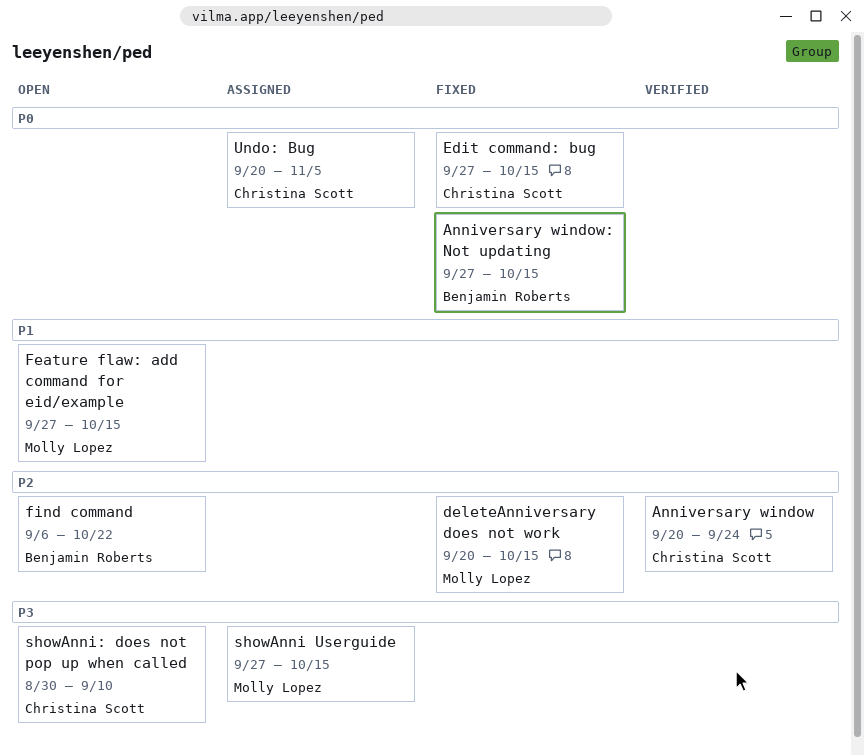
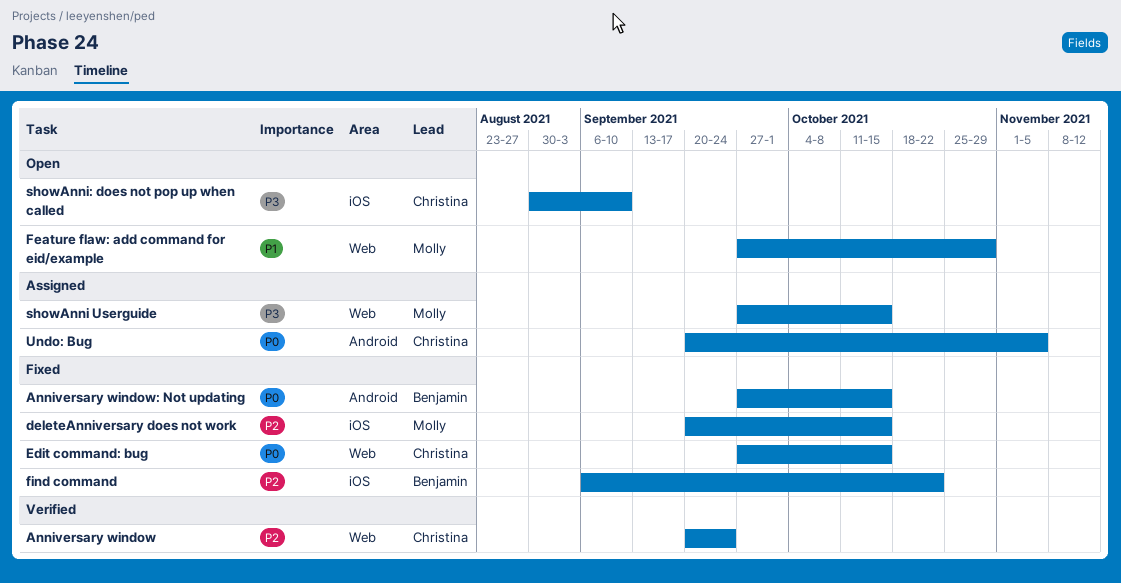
Feature flaw: add command for eid/example, due: Oct 15 -> Oct 29
find command, status: Open -> Fixed

